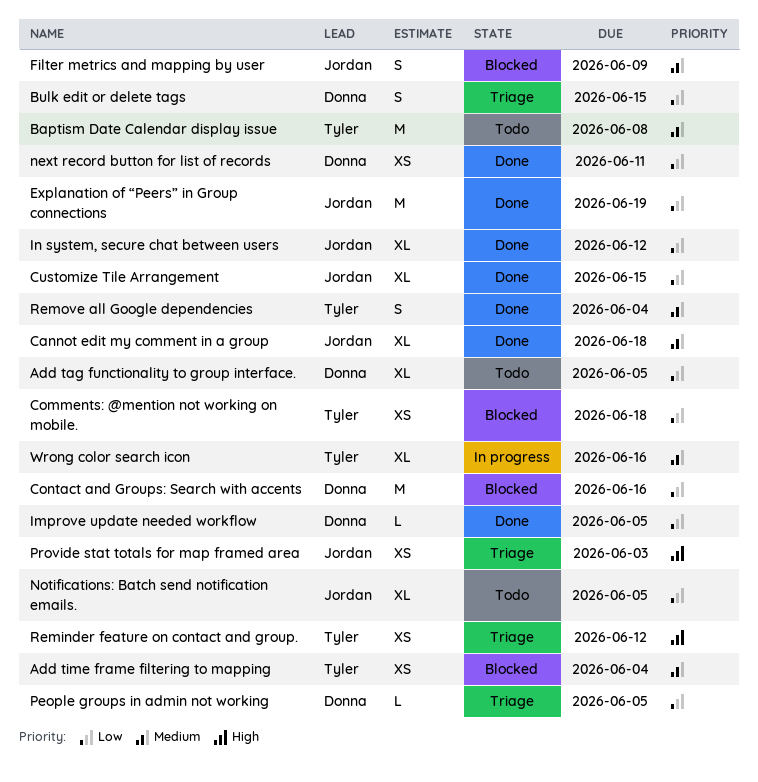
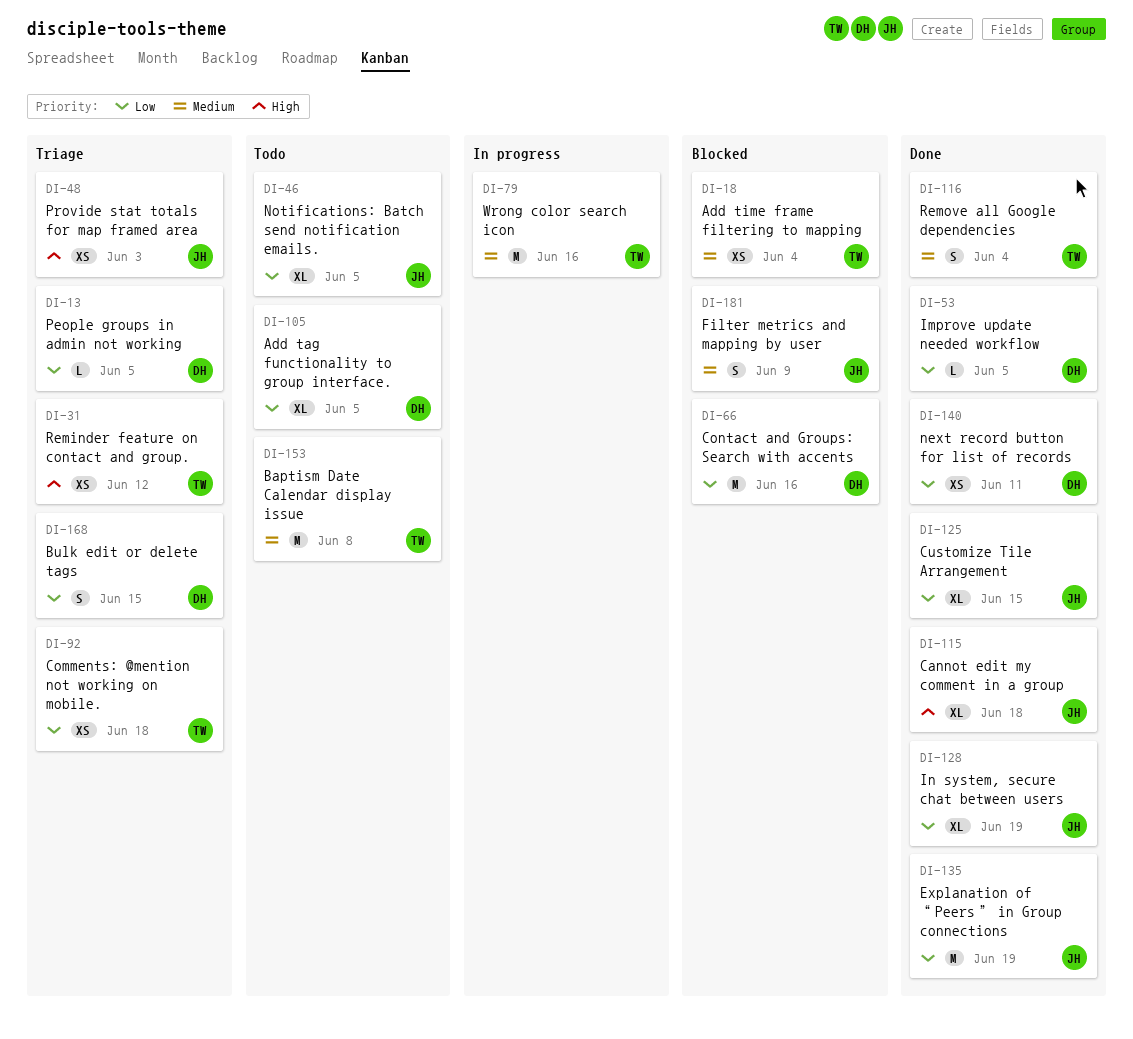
Cannot edit my comment in a group, priority: Medium -> High
Comments: @mention not working on mobile., status: Blocked -> Triage
In system, secure chat between users, due: Jun 12 -> Jun 19
Wrong color search icon, estimate: XL -> M

